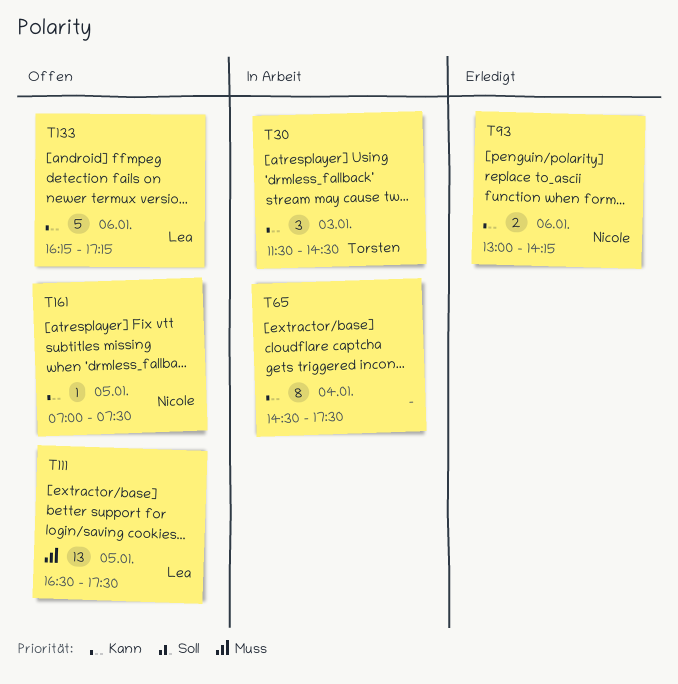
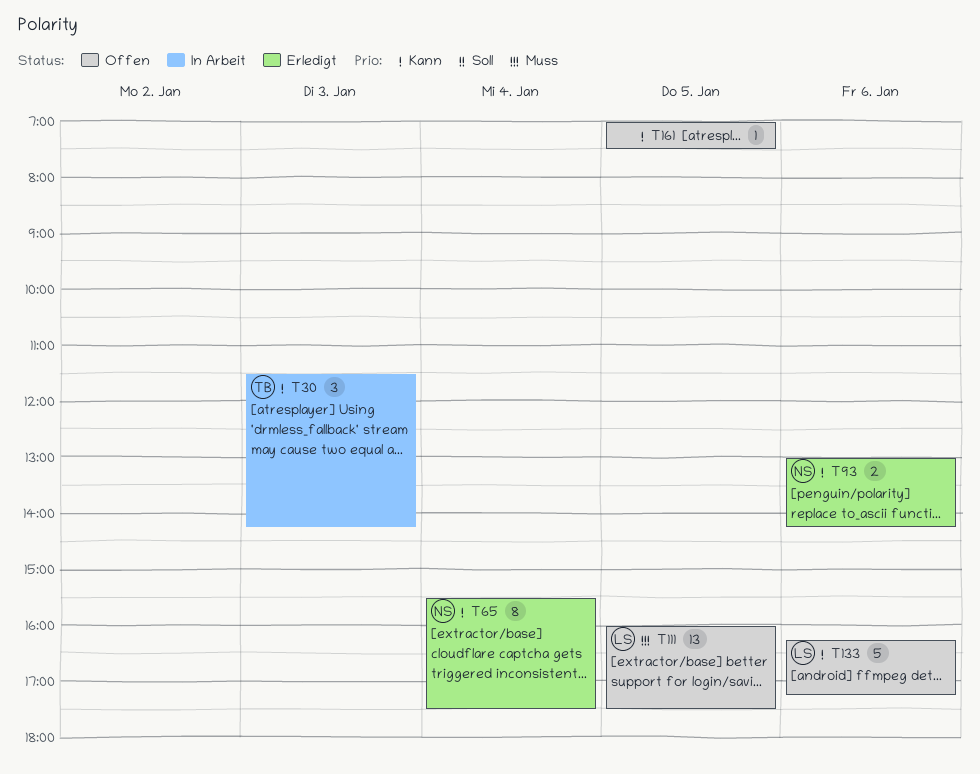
T30, ends: 14:30 -> 14:15
T65, status: In Arbeit -> Erledigt
T65, owner: none -> Nicole
T65, begins: 14:30 -> 15:30
T111, begins: 16:30 -> 16:00
T161, owner: Nicole -> none

